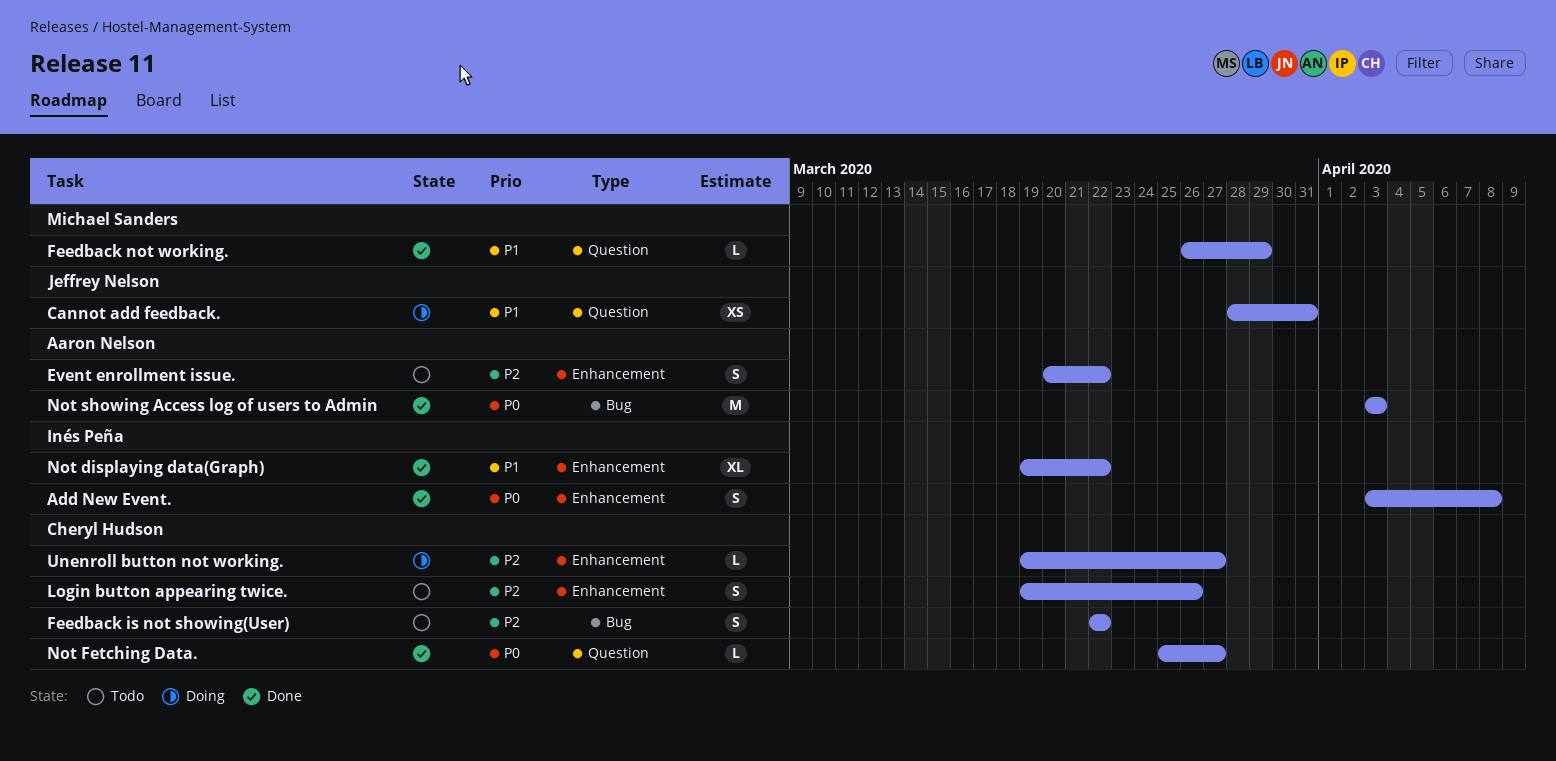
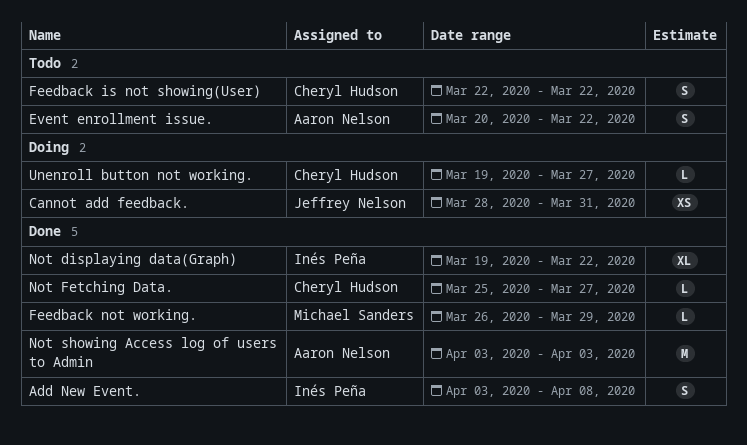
Login button appearing twice.: present -> none

